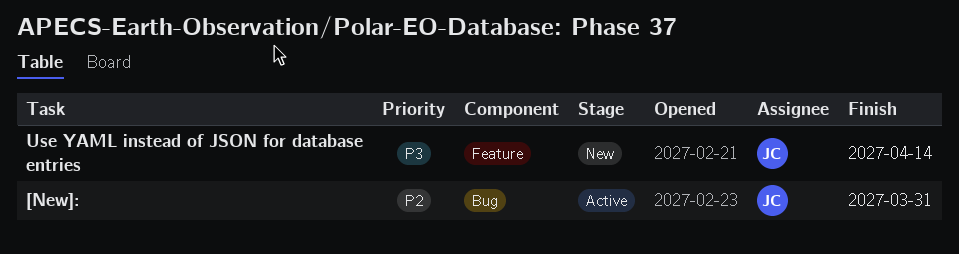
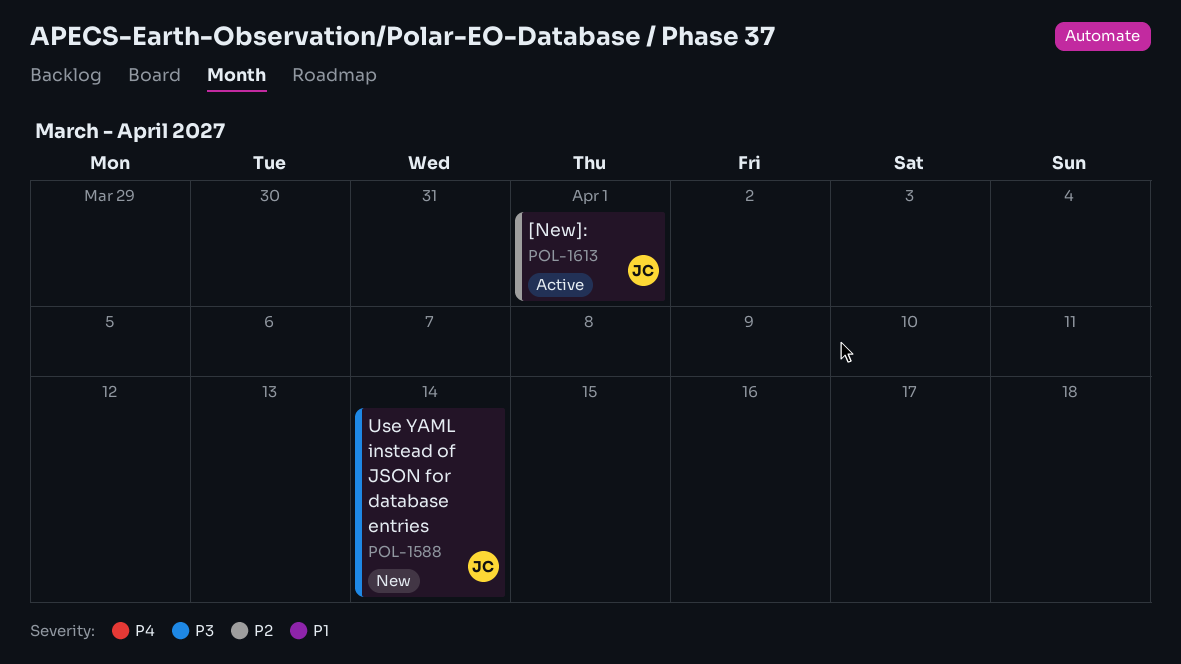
[New]:, due: Mar 31 -> Apr 1

